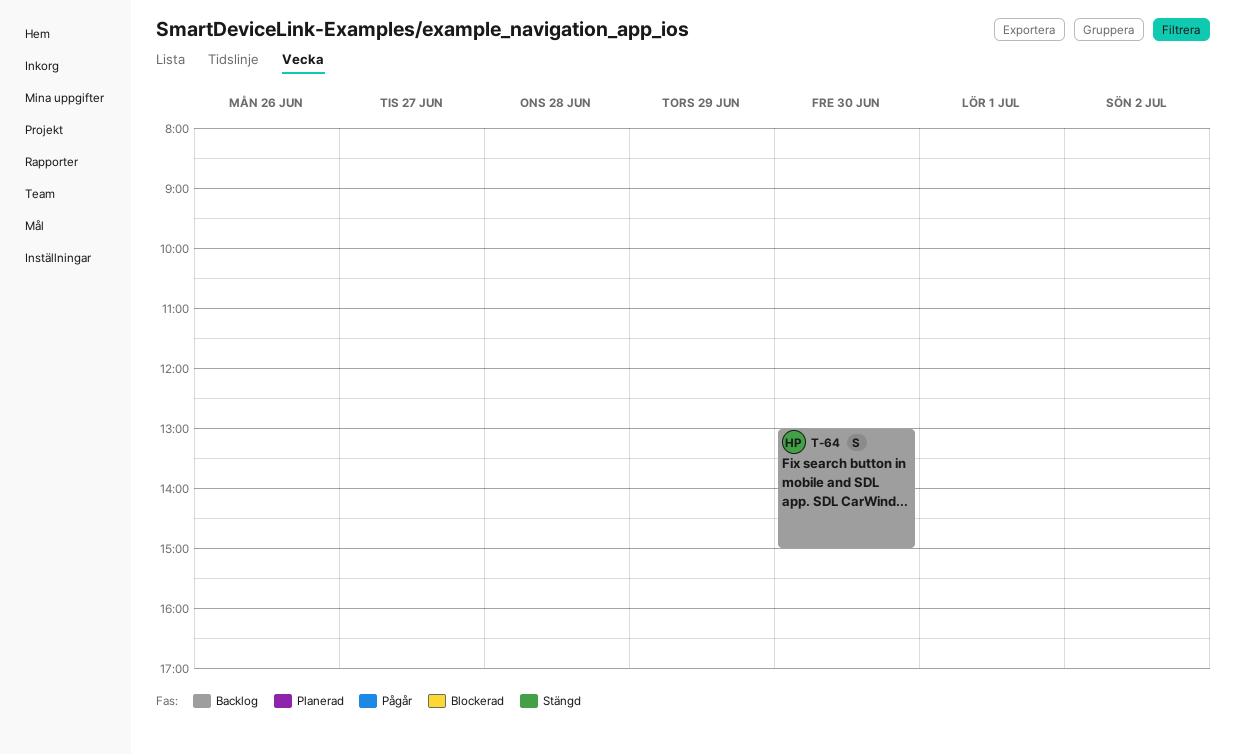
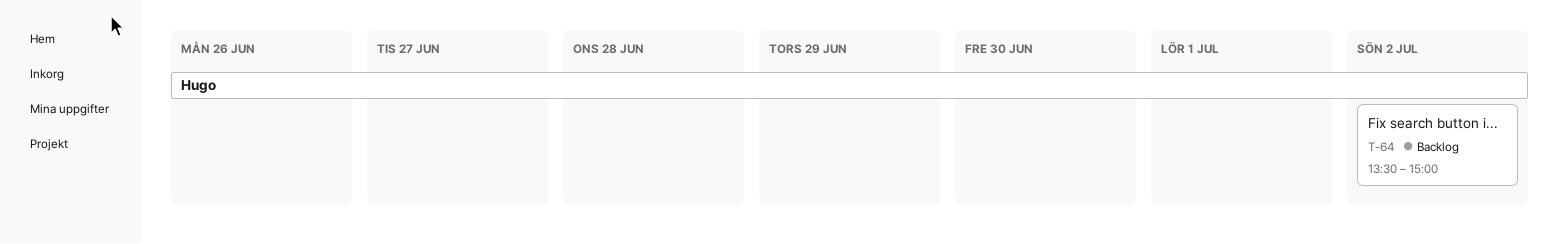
T-64, day: Jun 30 -> Jul 2
T-64, begins: 13:00 -> 13:30

